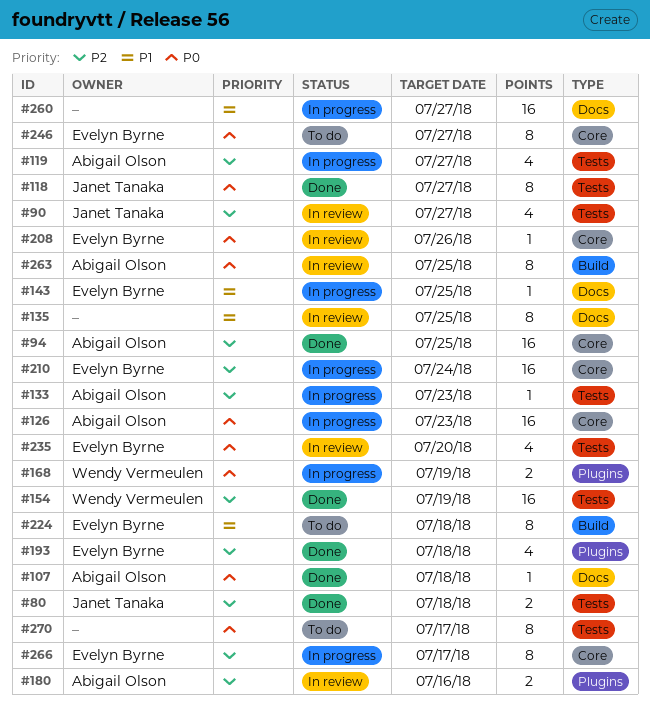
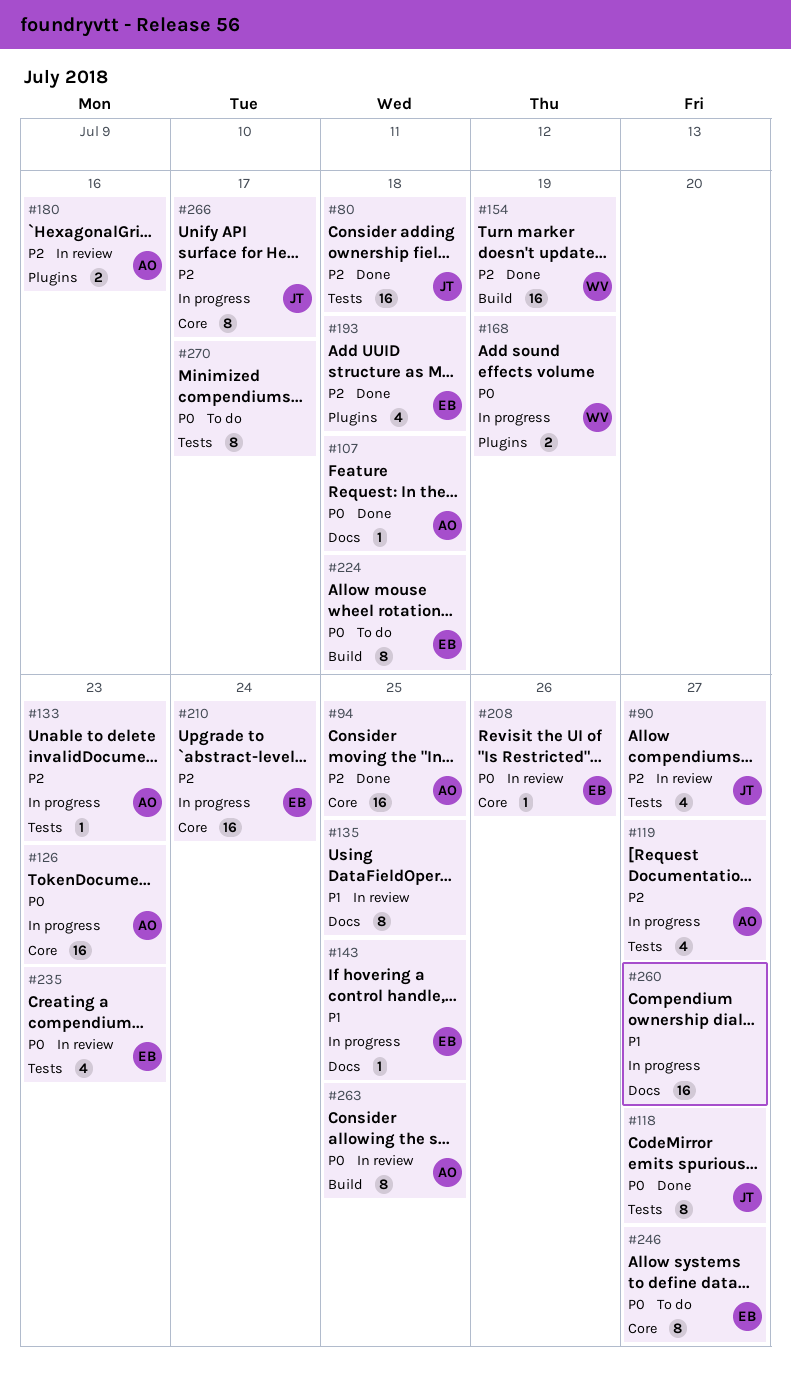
#80, estimate: 2 -> 16
#154, label: Tests -> Build
#224, priority: P1 -> P0
#235, due: Jul 20 -> Jul 23
#266, owner: Evelyn Byrne -> Janet Tanaka

